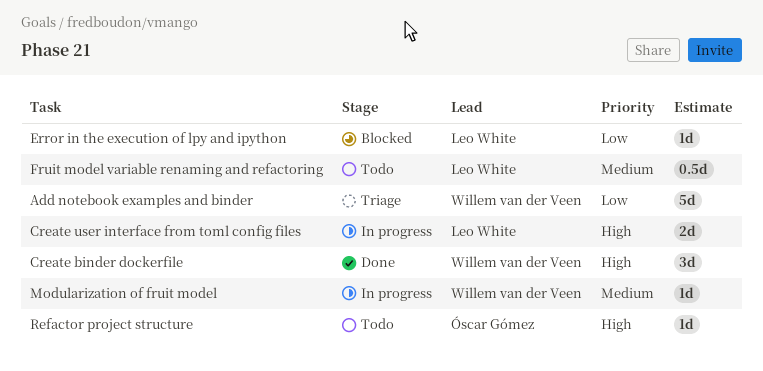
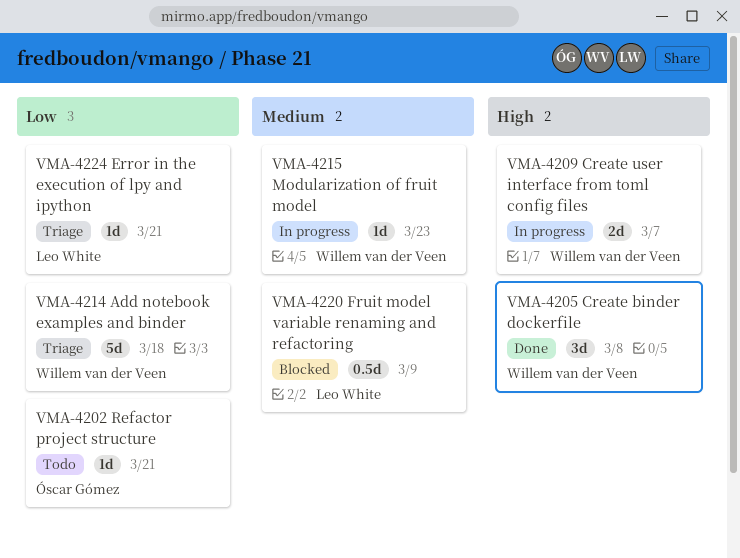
Create user interface from toml config files, owner: Leo White -> Willem van der Veen
Error in the execution of lpy and ipython, status: Blocked -> Triage
Fruit model variable renaming and refactoring, status: Todo -> Blocked
Refactor project structure, priority: High -> Low

